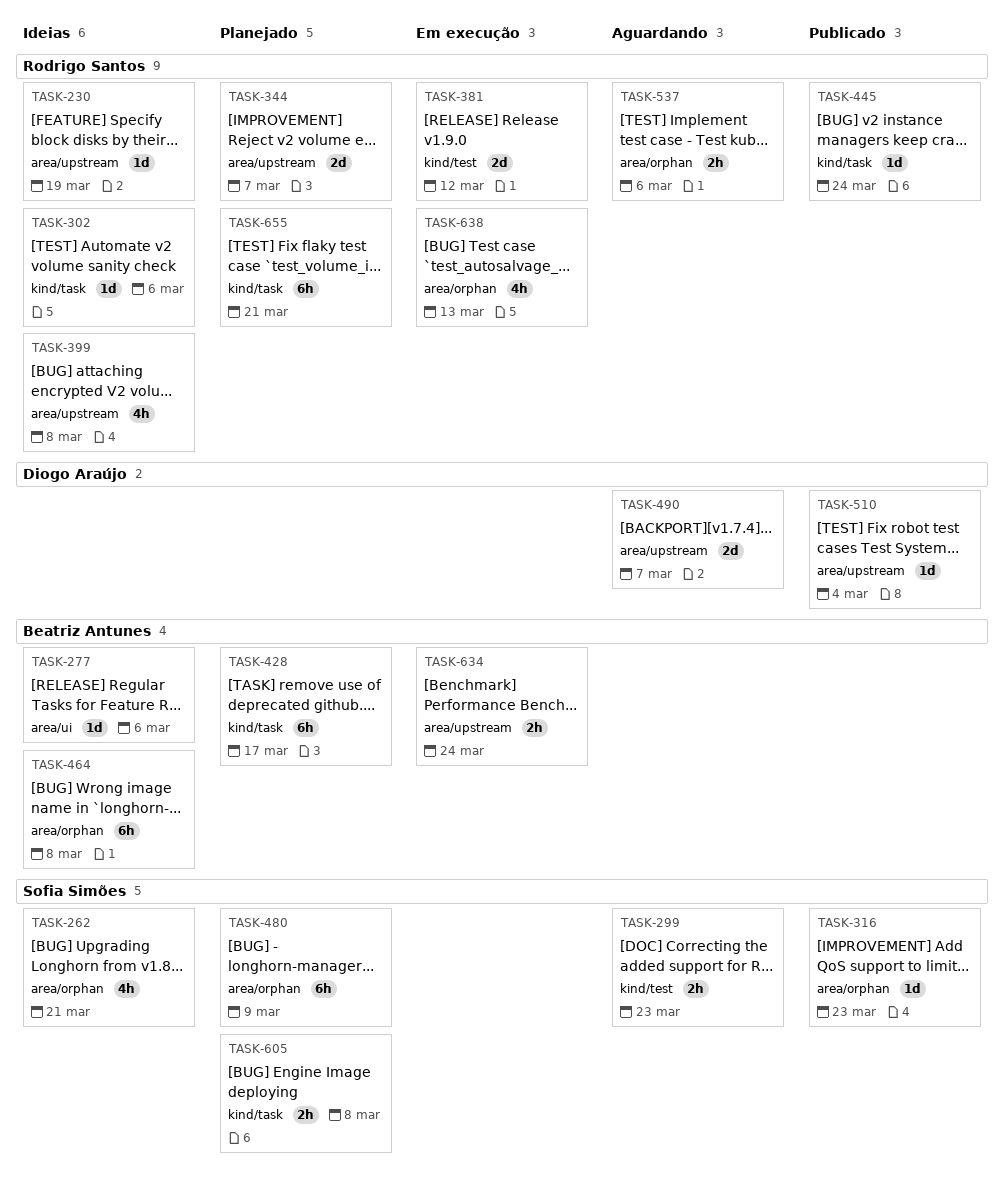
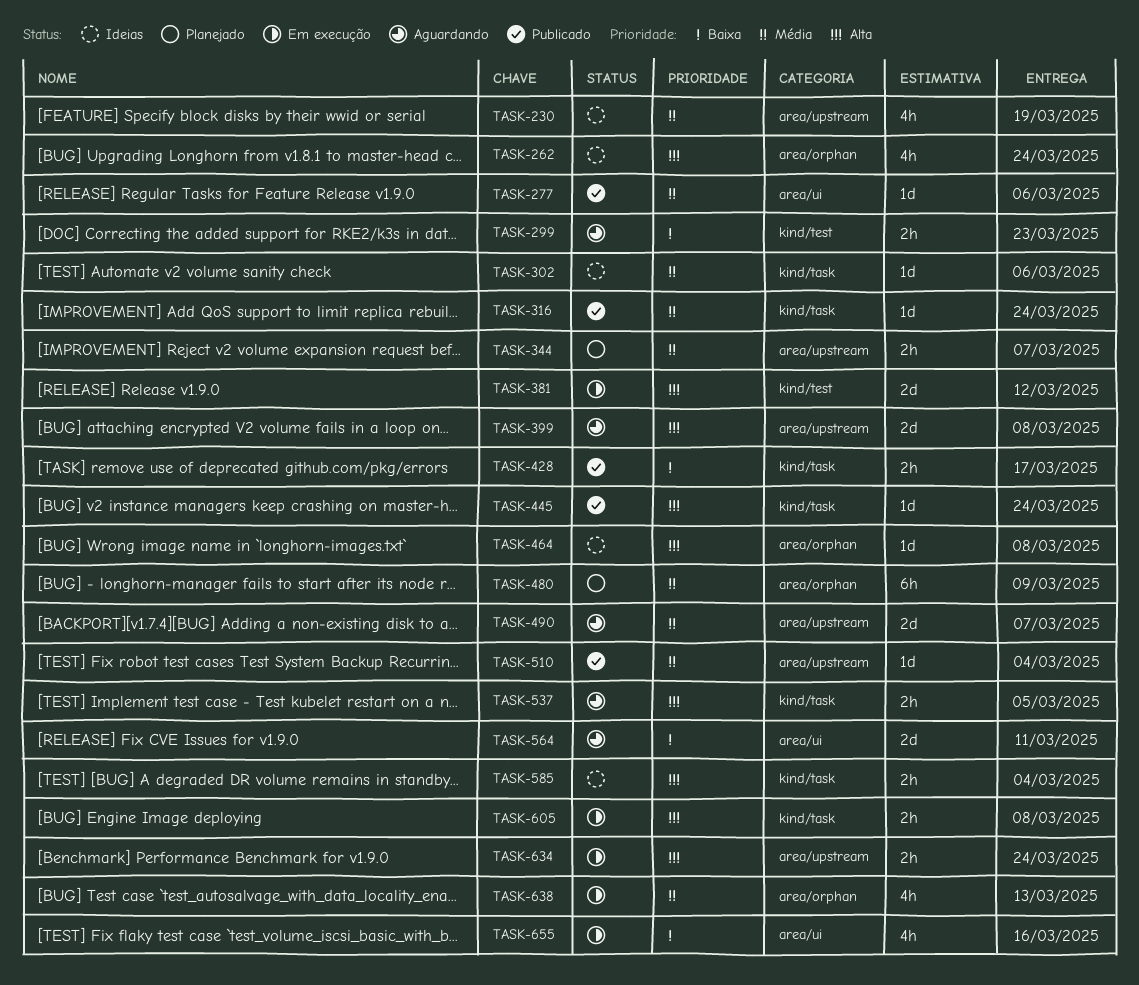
TASK-230, estimate: 1d -> 4h
TASK-262, due: Mar 21 -> Mar 24
TASK-277, status: Ideias -> Publicado
TASK-316, label: area/orphan -> kind/task
TASK-316, due: Mar 23 -> Mar 24
TASK-344, estimate: 2d -> 2h
TASK-399, status: Ideias -> Aguardando
TASK-399, estimate: 4h -> 2d
TASK-428, status: Planejado -> Publicado
TASK-428, estimate: 6h -> 2h
TASK-464, estimate: 6h -> 1d
TASK-537, label: area/orphan -> kind/task
TASK-537, due: Mar 6 -> Mar 5
TASK-564: none -> present
TASK-585: none -> present
TASK-605, status: Planejado -> Em execução
TASK-655, status: Planejado -> Em execução
TASK-655, label: kind/task -> area/ui
TASK-655, estimate: 6h -> 4h
TASK-655, due: Mar 21 -> Mar 16

